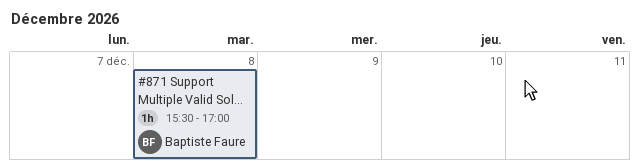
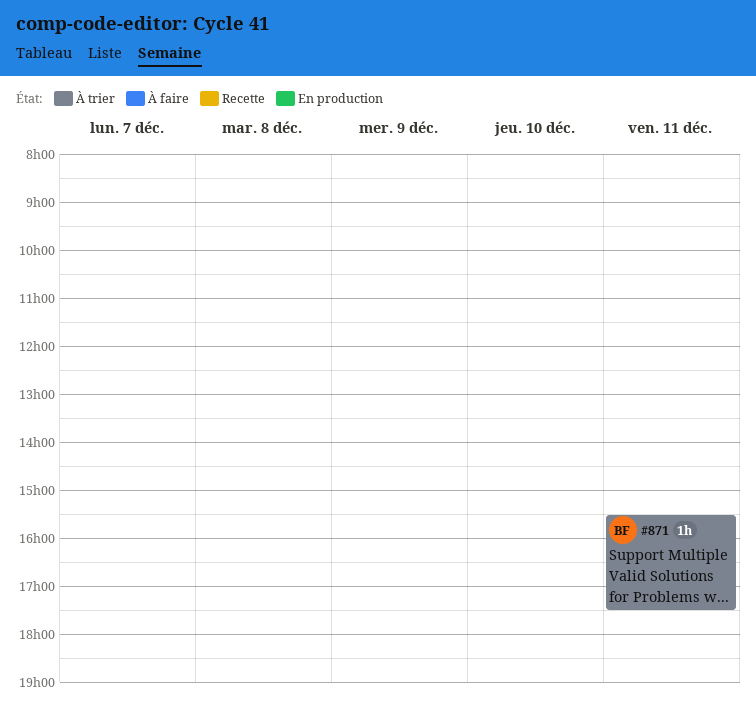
#871, day: Dec 8 -> Dec 11
#871, ends: 17:00 -> 17:30

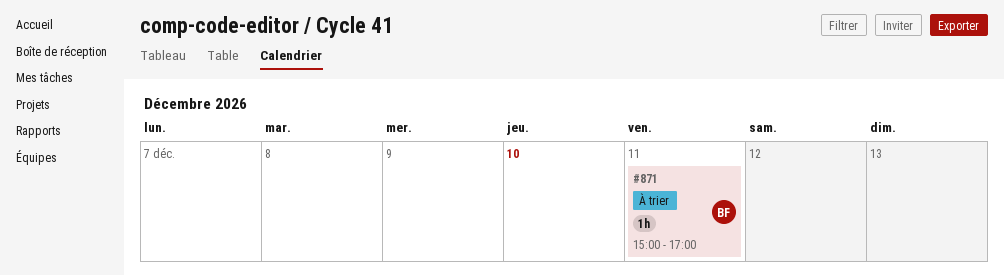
#871, begins: 15:30 -> 15:00
#871, ends: 17:30 -> 17:00

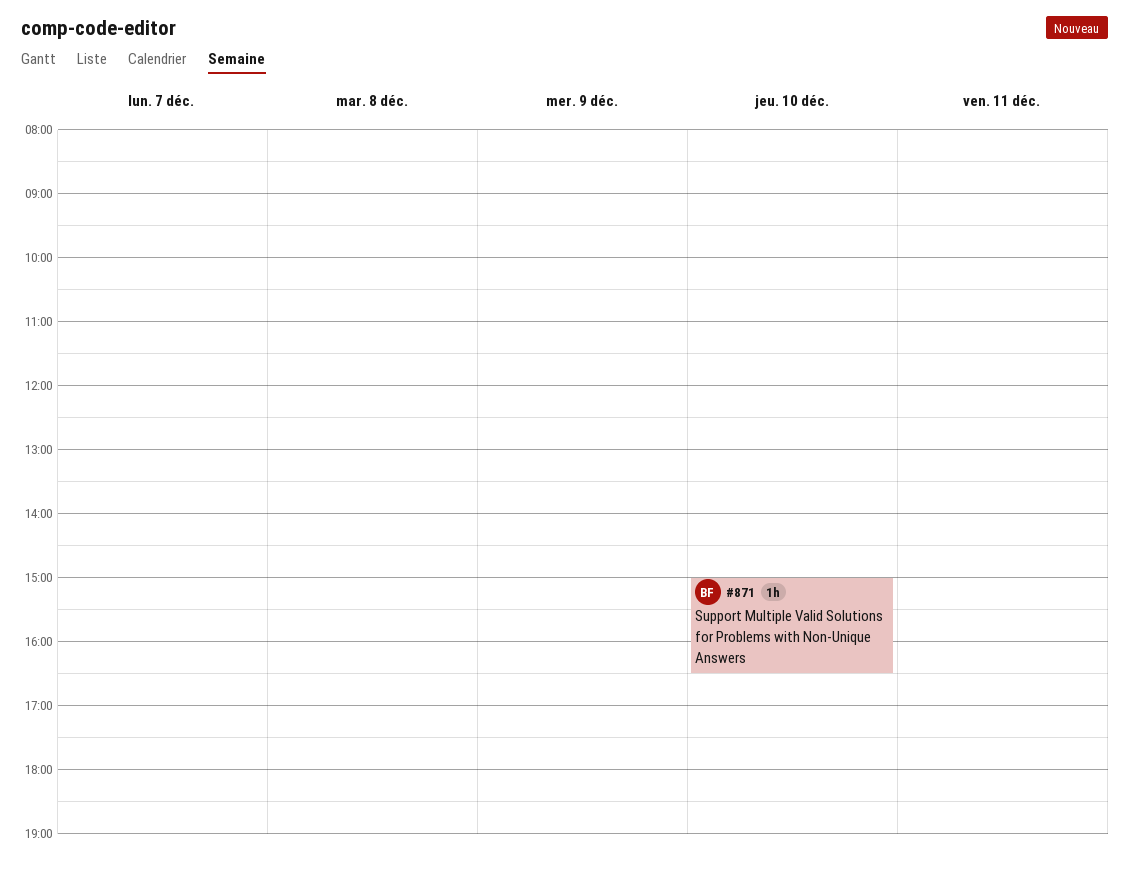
#871, day: Dec 11 -> Dec 10
#871, ends: 17:00 -> 16:30

